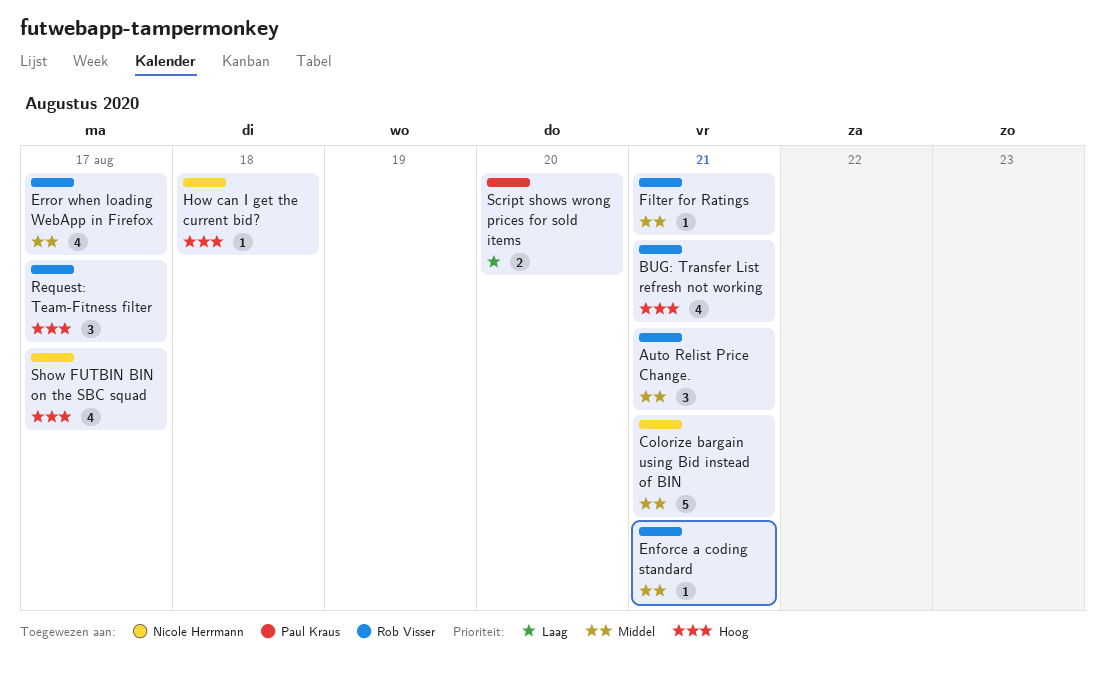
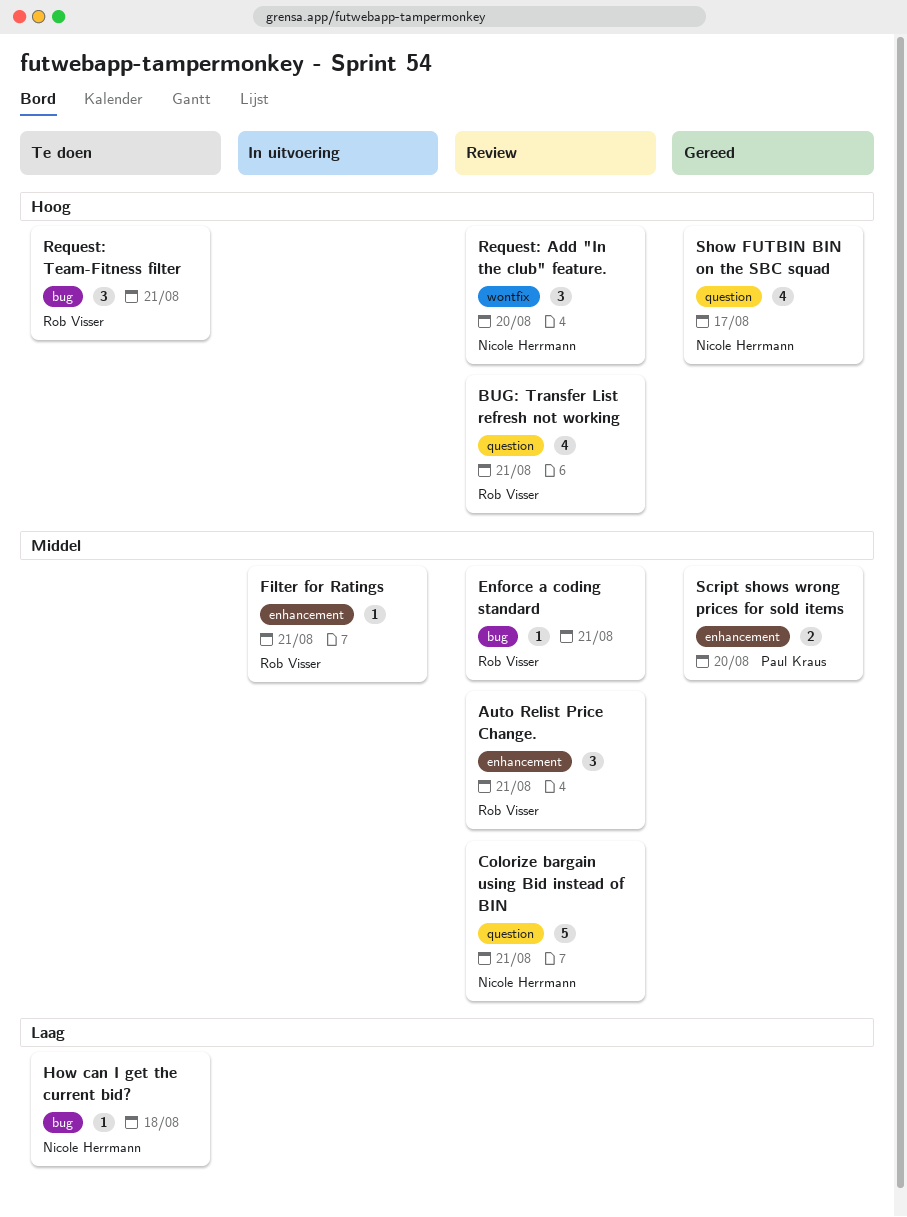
Error when loading WebApp in Firefox: present -> none
How can I get the current bid?, priority: Hoog -> Laag
Request: Add "In the club" feature.: none -> present
Request: Team-Fitness filter, due: Aug 17 -> Aug 21
Script shows wrong prices for sold items, priority: Laag -> Middel

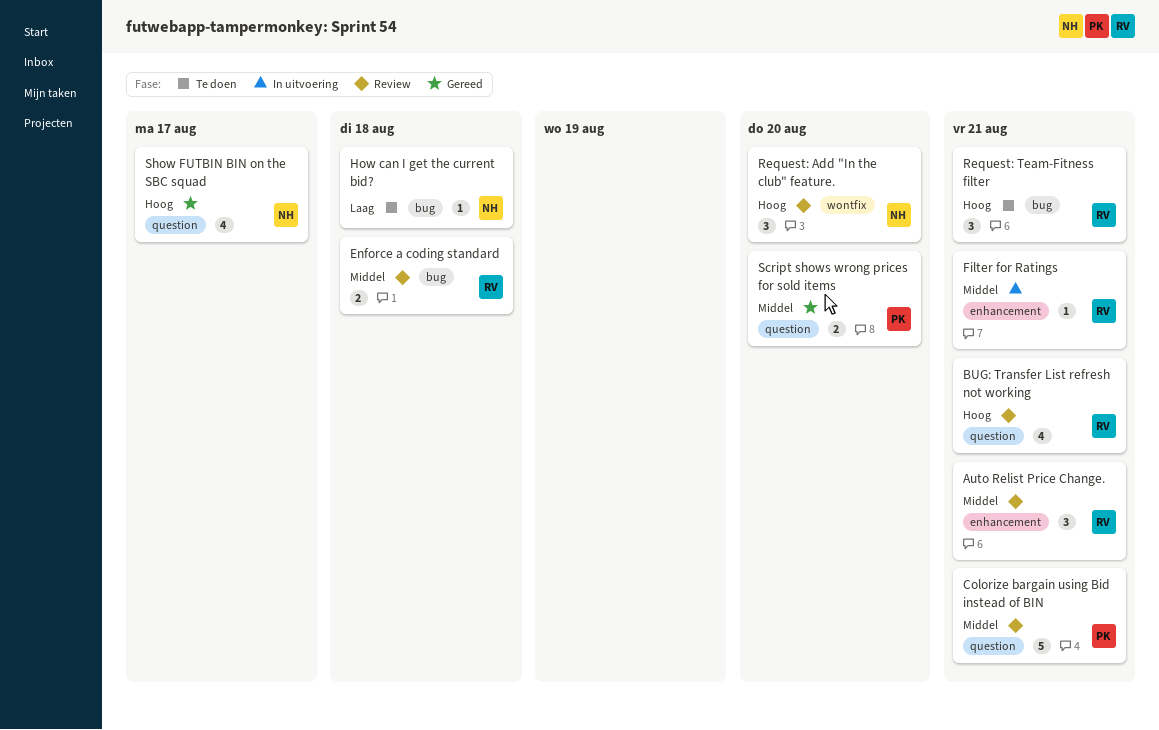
Colorize bargain using Bid instead of BIN, owner: Nicole Herrmann -> Paul Kraus
Enforce a coding standard, estimate: 1 -> 2
Enforce a coding standard, due: Aug 21 -> Aug 18
Script shows wrong prices for sold items, label: enhancement -> question

